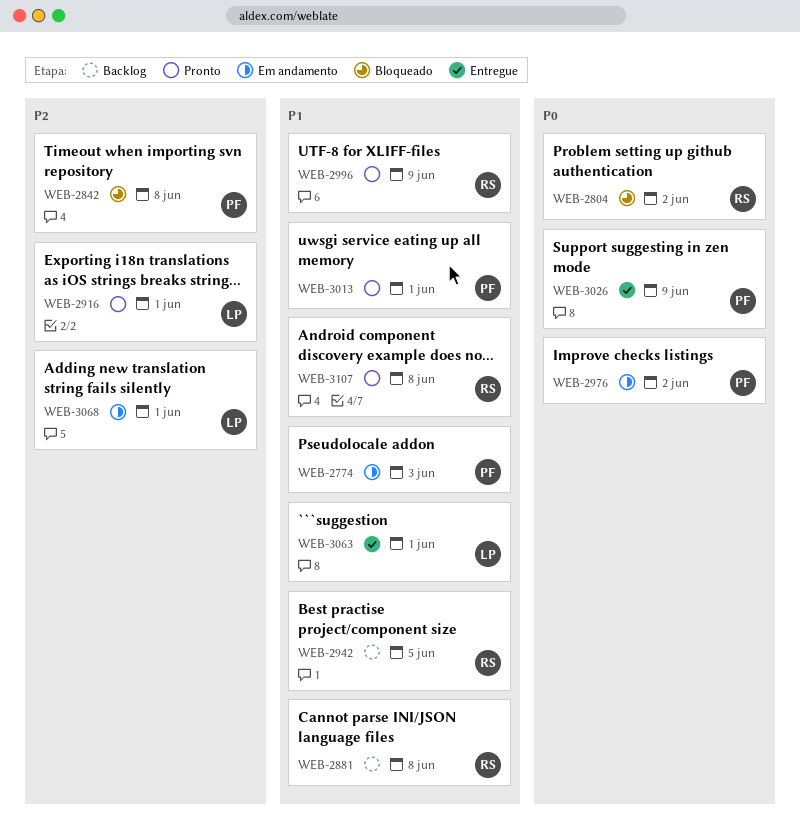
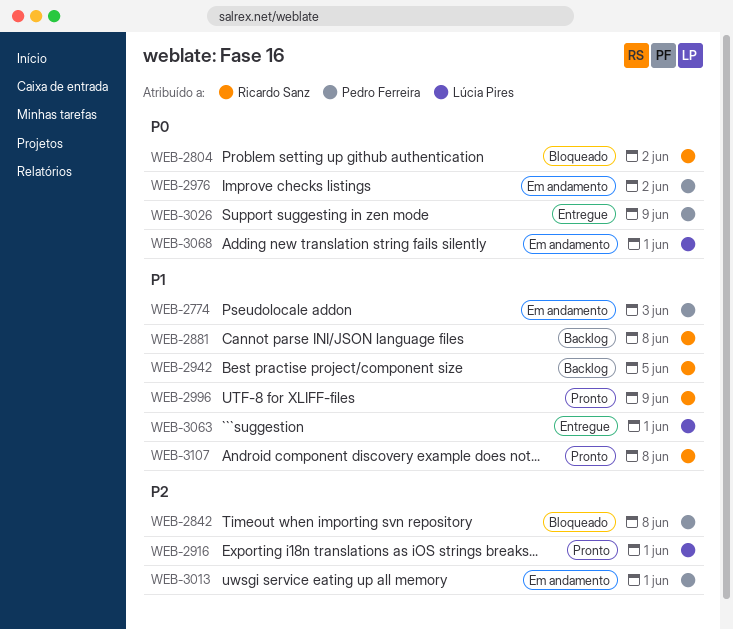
WEB-3013, status: Pronto -> Em andamento
WEB-3013, priority: P1 -> P2
WEB-3068, priority: P2 -> P0

